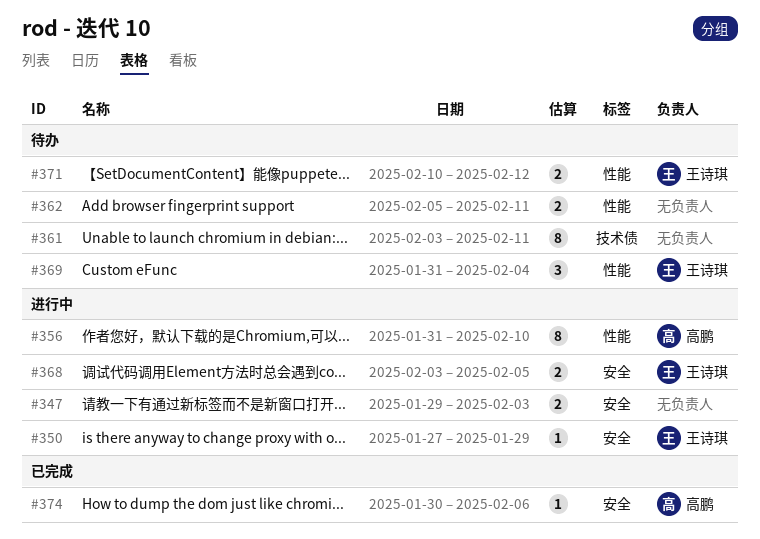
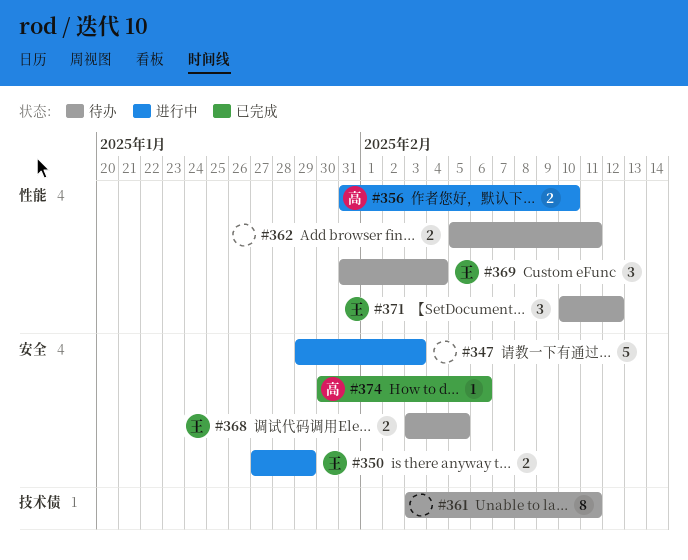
#347, estimate: 2 -> 5
#350, estimate: 1 -> 2
#356, estimate: 8 -> 2
#368, status: 进行中 -> 待办
#371, estimate: 2 -> 3

